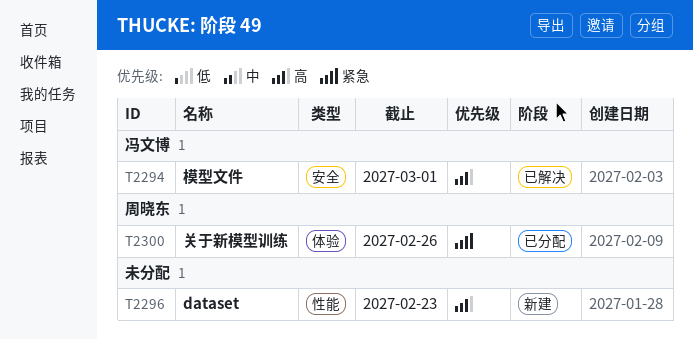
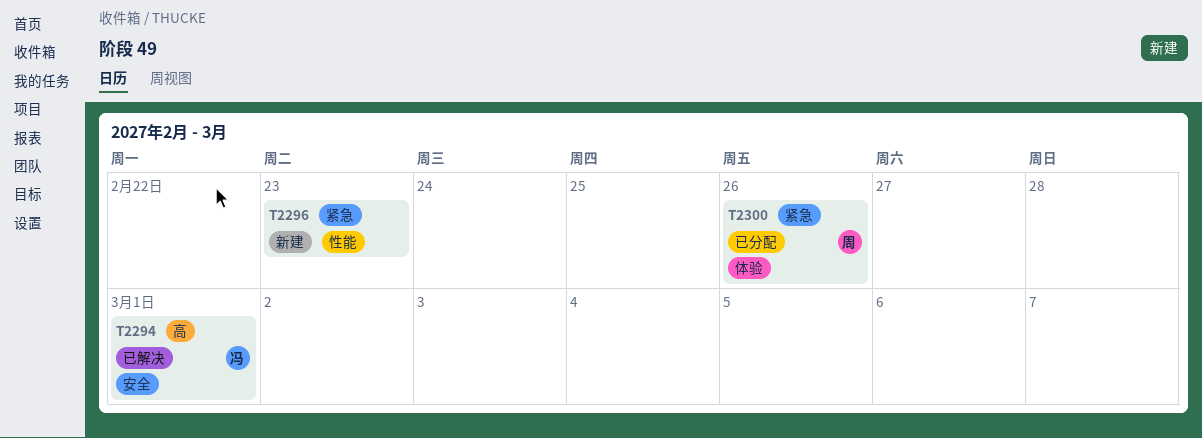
T2296, priority: 高 -> 紧急

